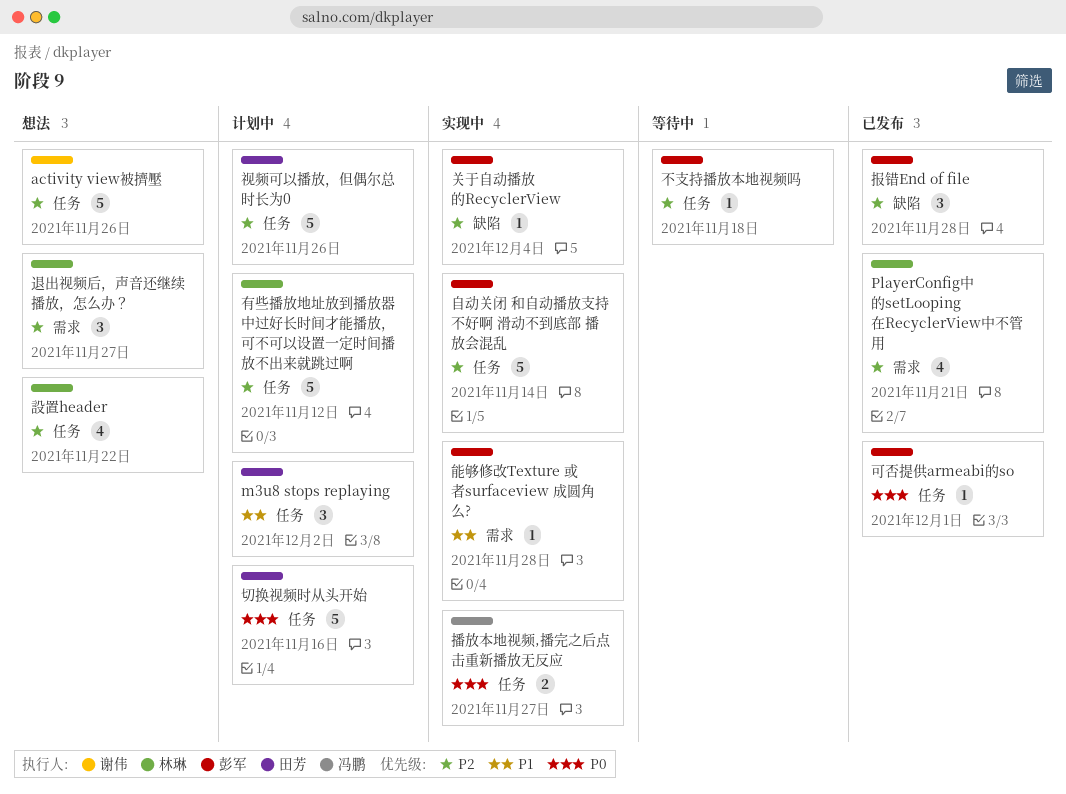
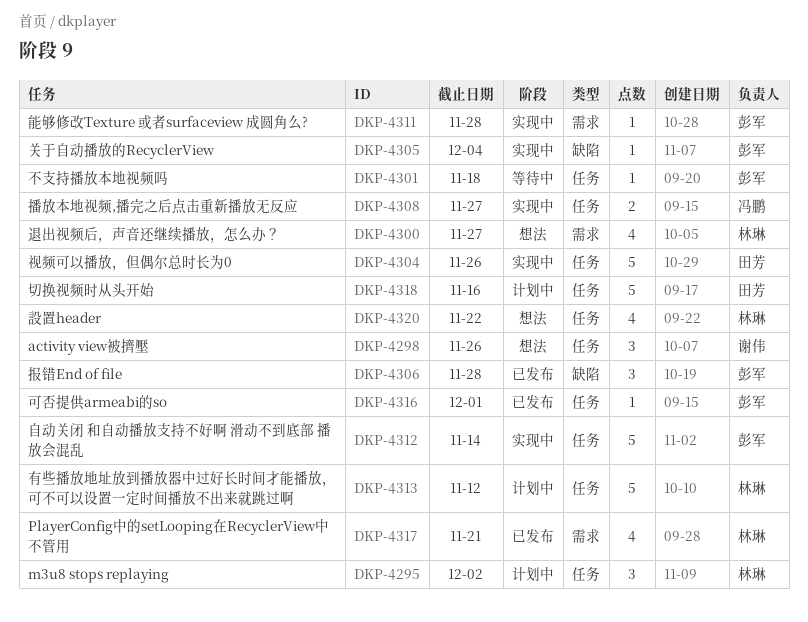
activity view被擠壓, estimate: 5 -> 3
m3u8 stops replaying, owner: 田芳 -> 林琳
视频可以播放，但偶尔总时长为0, status: 计划中 -> 实现中
退出视频后，声音还继续播放，怎么办？, estimate: 3 -> 4

